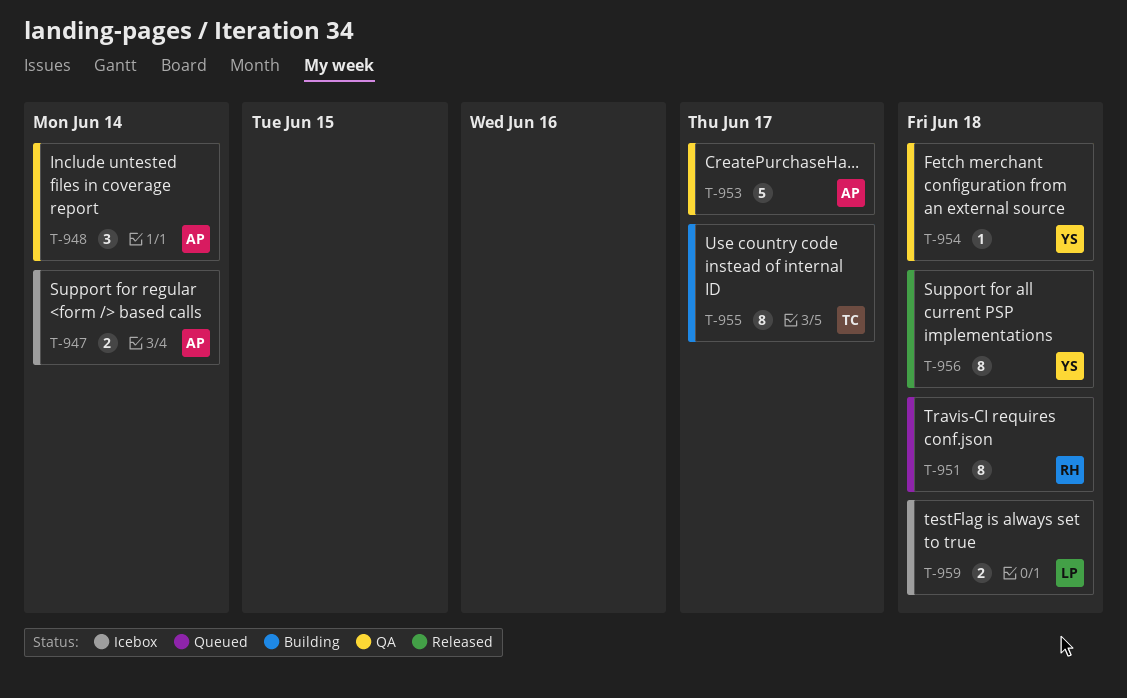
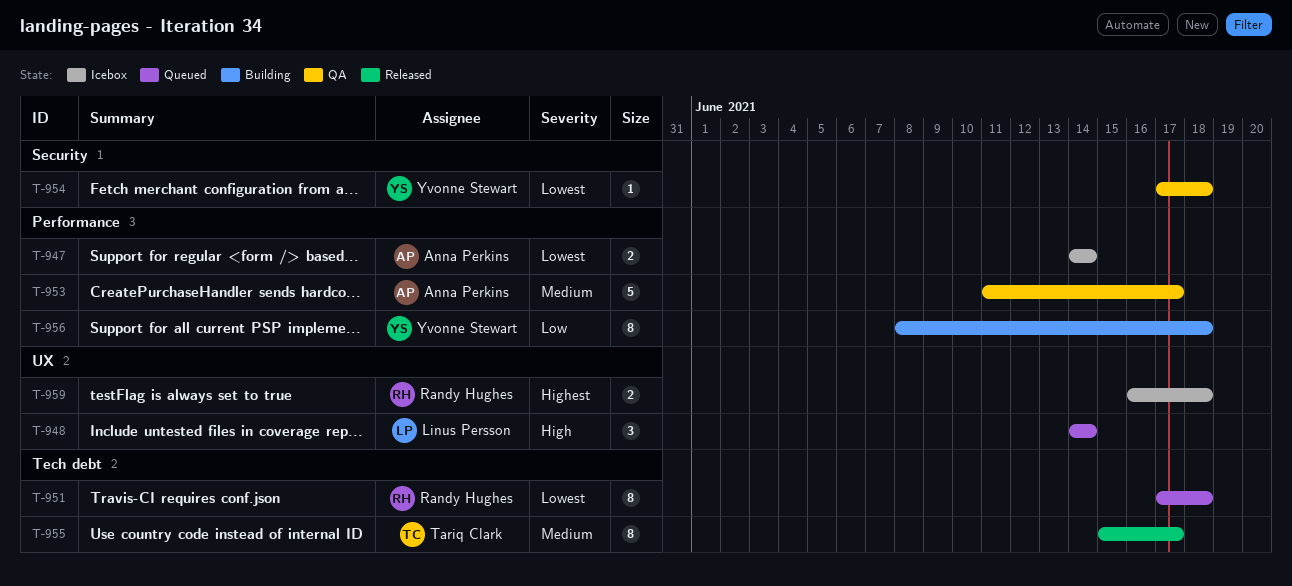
T-948, status: QA -> Queued
T-948, owner: Anna Perkins -> Linus Persson
T-955, status: Building -> Released
T-956, status: Released -> Building
T-959, owner: Linus Persson -> Randy Hughes

